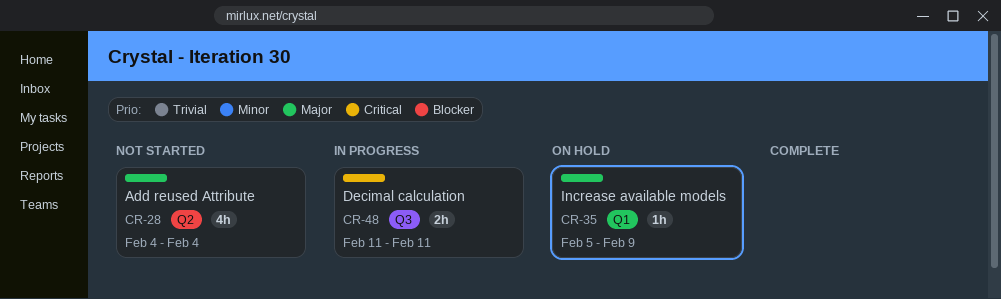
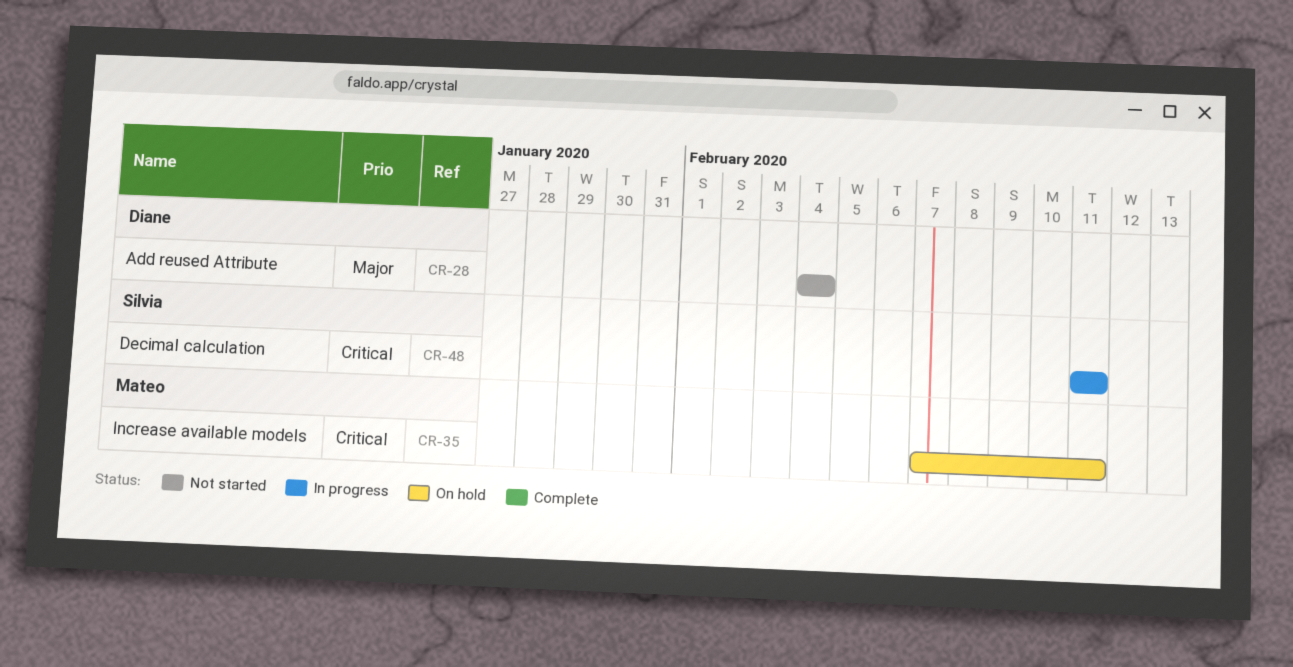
CR-35, priority: Major -> Critical
CR-35, start: Feb 5 -> Feb 7
CR-35, due: Feb 9 -> Feb 11

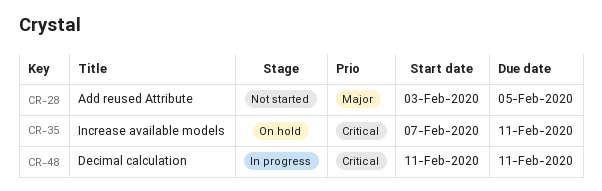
CR-28, start: Feb 4 -> Feb 3
CR-28, due: Feb 4 -> Feb 5

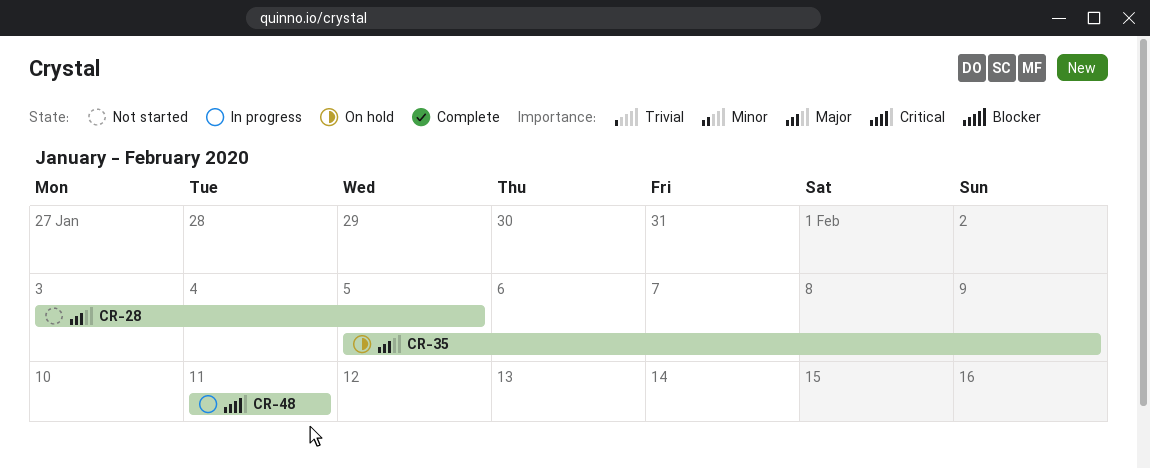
CR-35, priority: Critical -> Major
CR-35, start: Feb 7 -> Feb 5
CR-35, due: Feb 11 -> Feb 9

